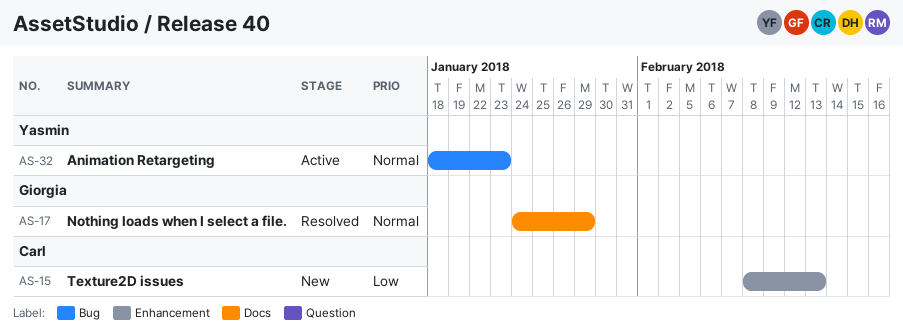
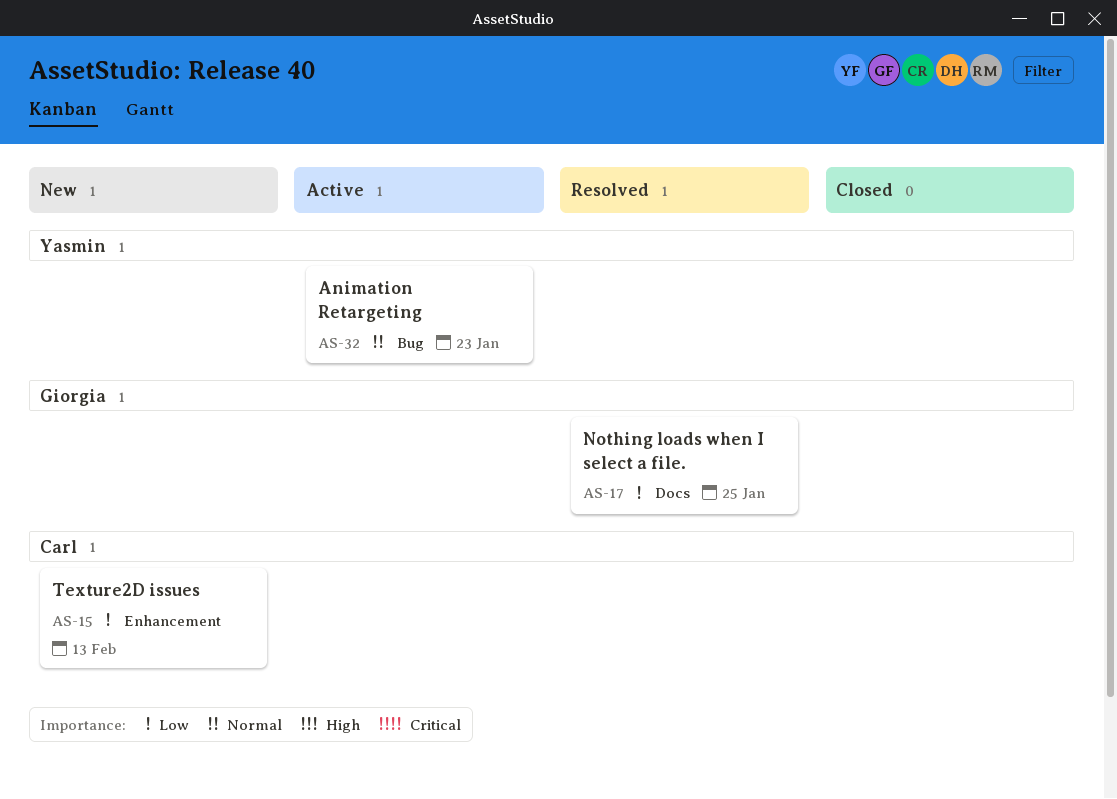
AS-17, priority: Normal -> Low
AS-17, due: Jan 29 -> Jan 25

